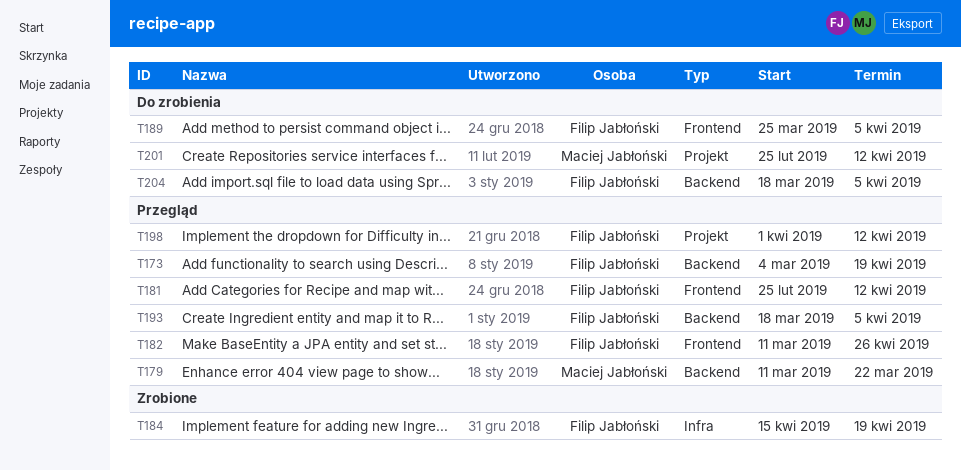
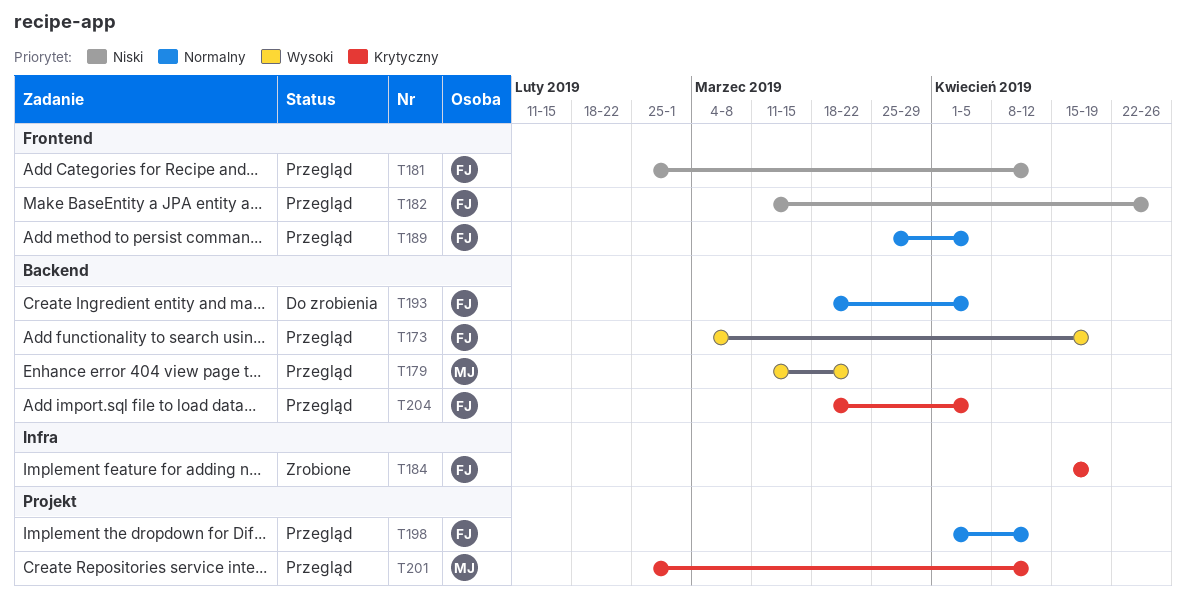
T189, status: Do zrobienia -> Przegląd
T193, status: Przegląd -> Do zrobienia
T201, status: Do zrobienia -> Przegląd
T204, status: Do zrobienia -> Przegląd

